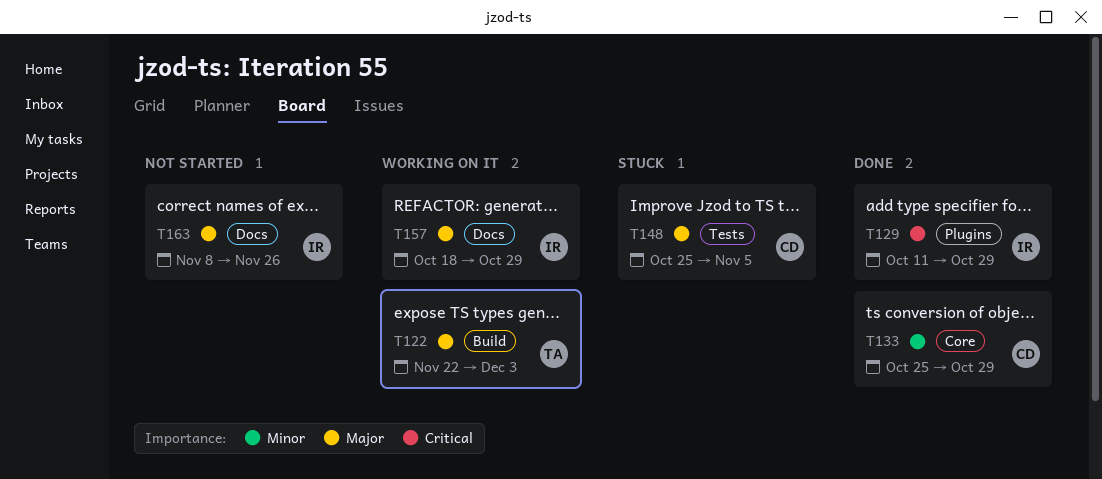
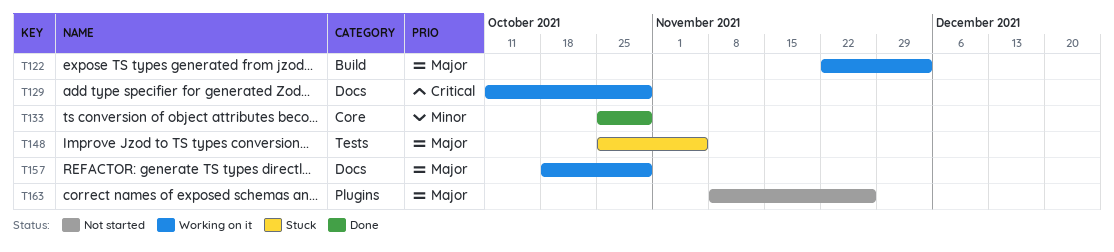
T129, status: Done -> Working on it
T129, label: Plugins -> Docs
T163, label: Docs -> Plugins

